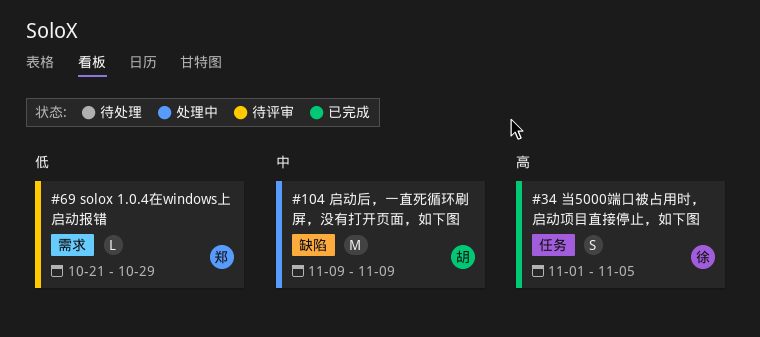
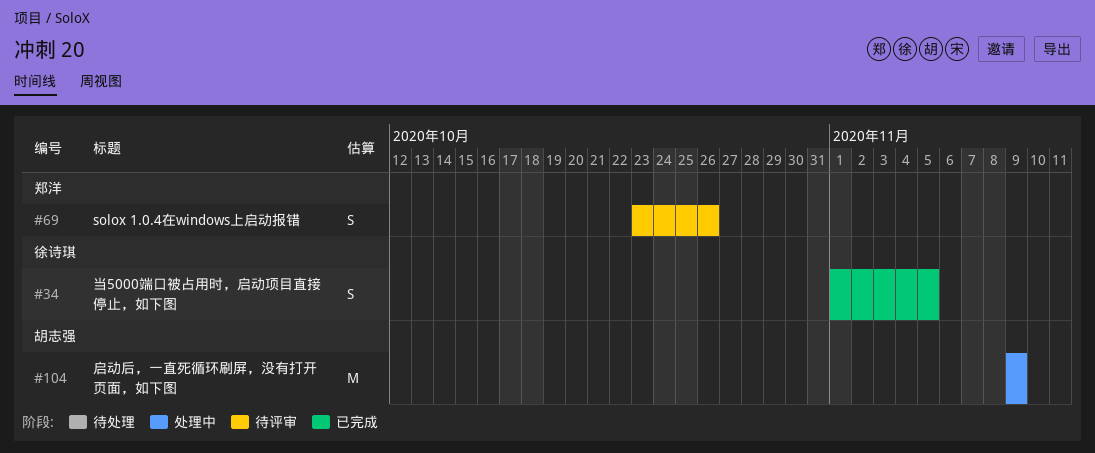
#69, estimate: L -> S
#69, start: Oct 21 -> Oct 23
#69, due: Oct 29 -> Oct 26

